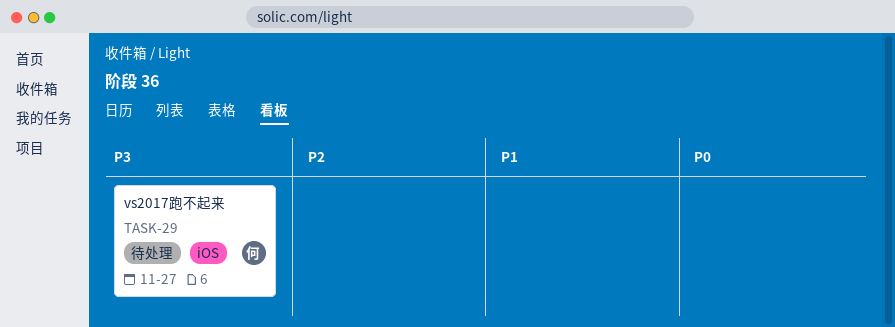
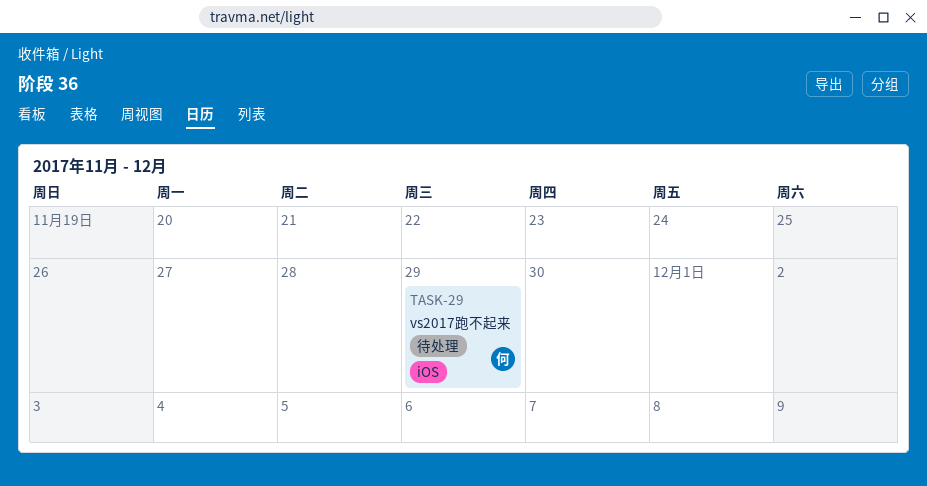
TASK-29, due: Nov 27 -> Nov 29

